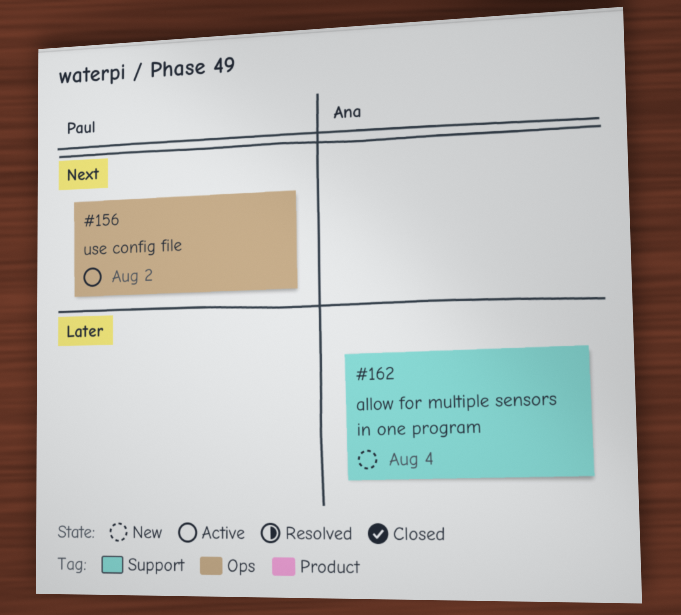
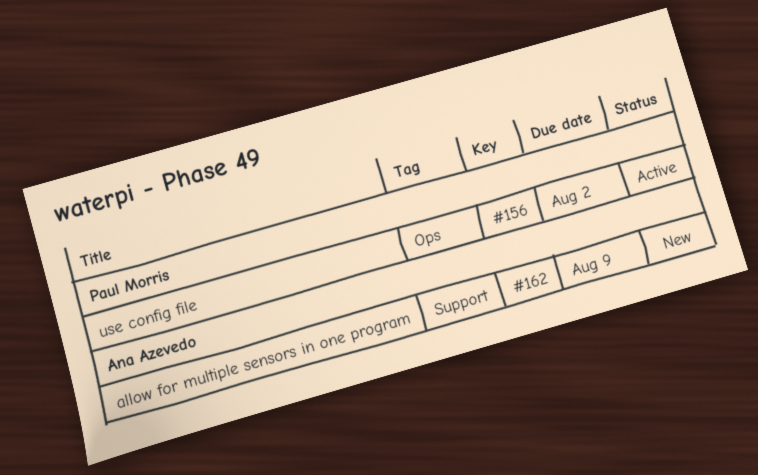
#162, due: Aug 4 -> Aug 9

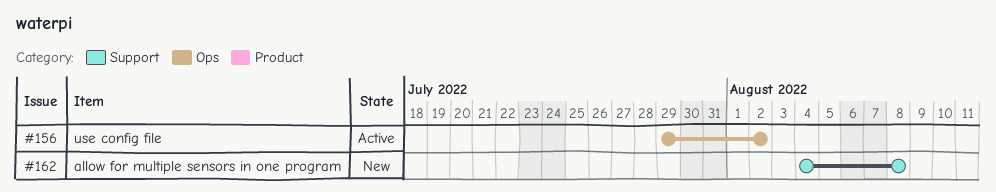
#162, due: Aug 9 -> Aug 8

